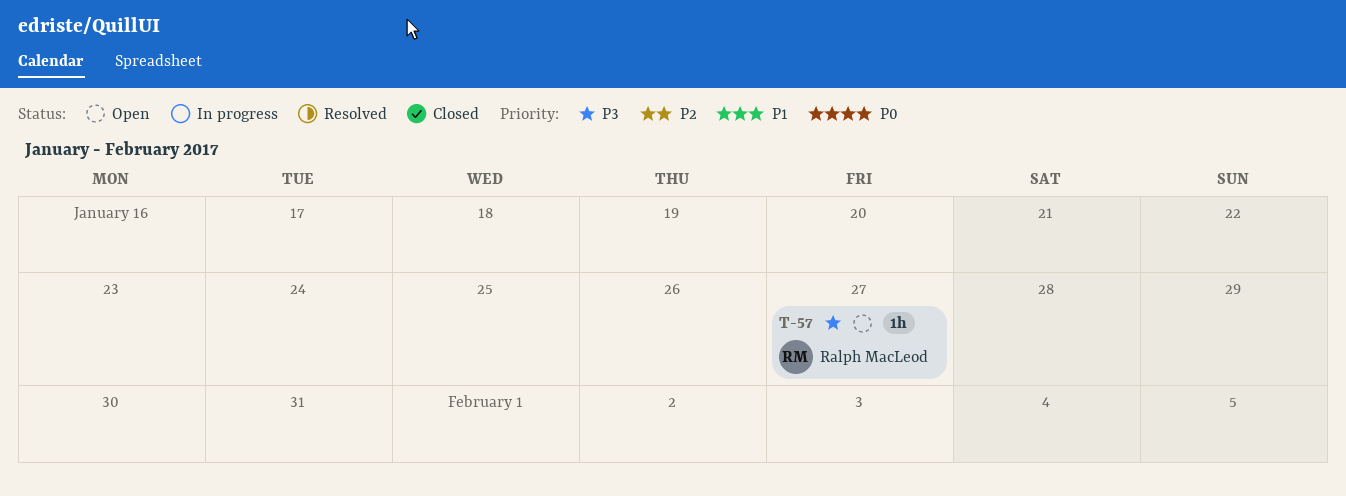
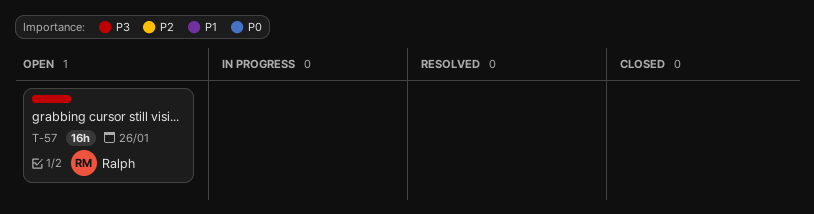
T-57, estimate: 1h -> 16h
T-57, due: Jan 27 -> Jan 26

